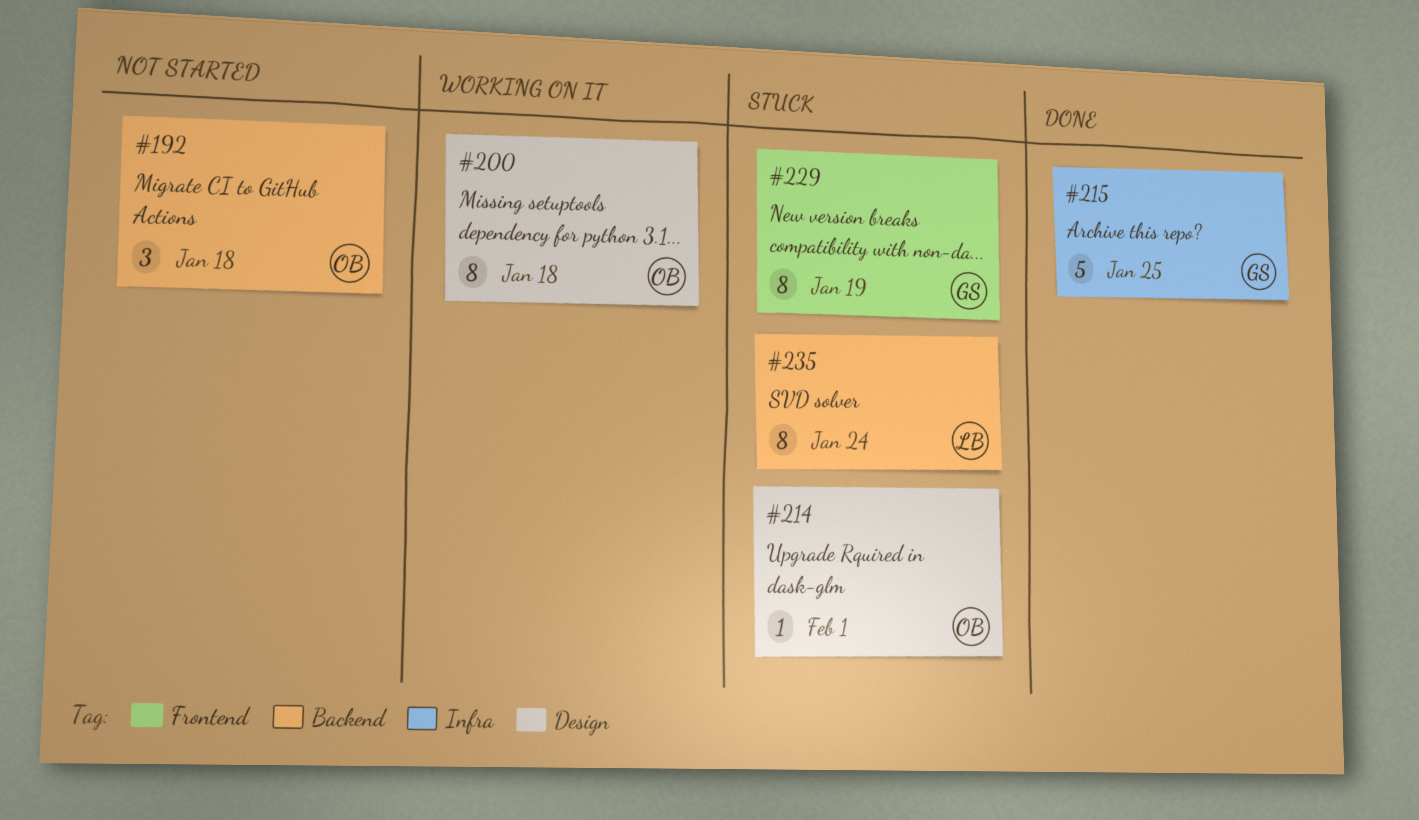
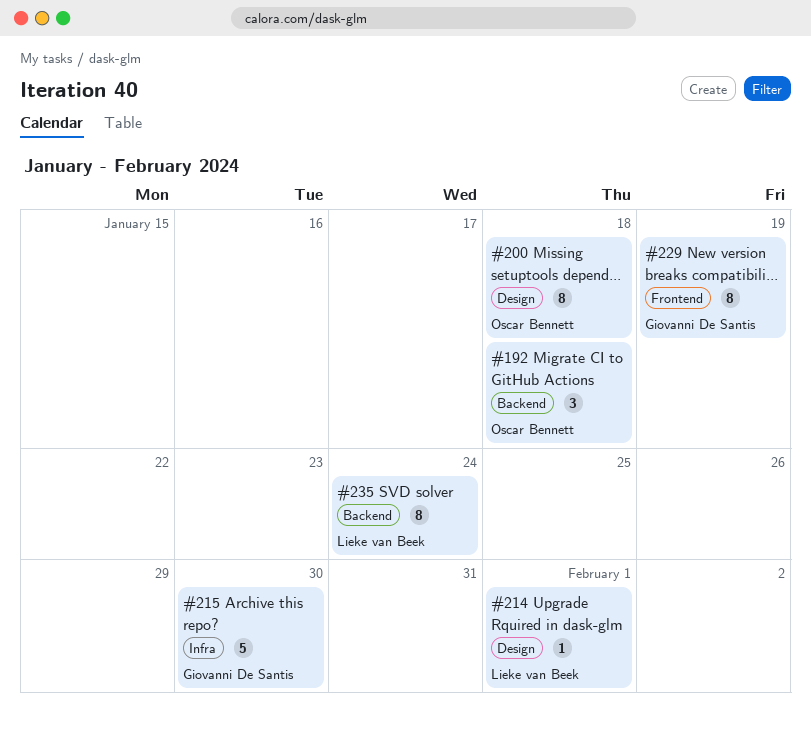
#214, owner: Oscar Bennett -> Lieke van Beek
#215, due: Jan 25 -> Jan 30

